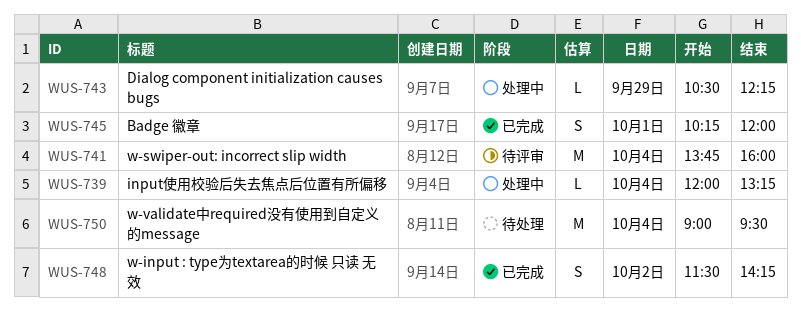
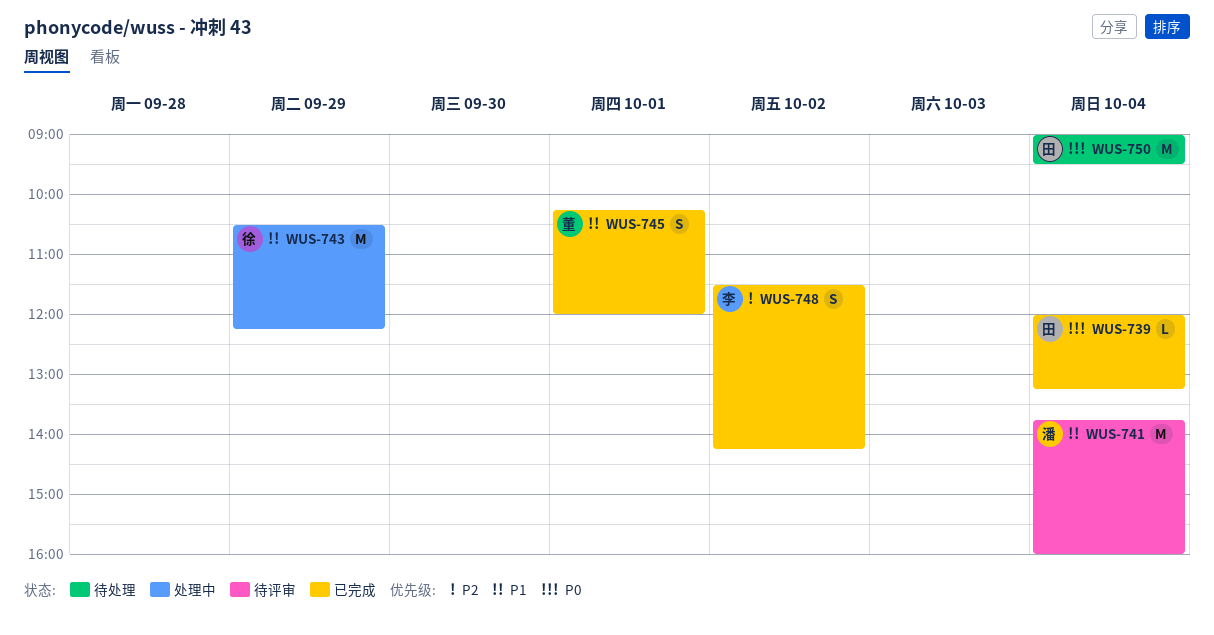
WUS-739, status: 处理中 -> 已完成
WUS-743, estimate: L -> M

